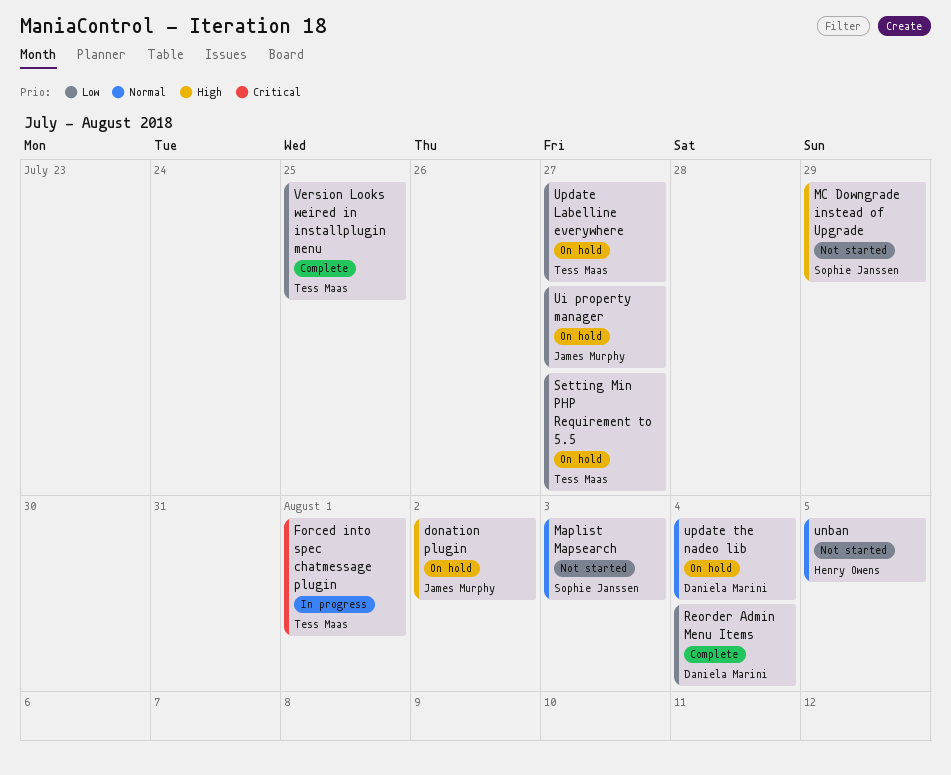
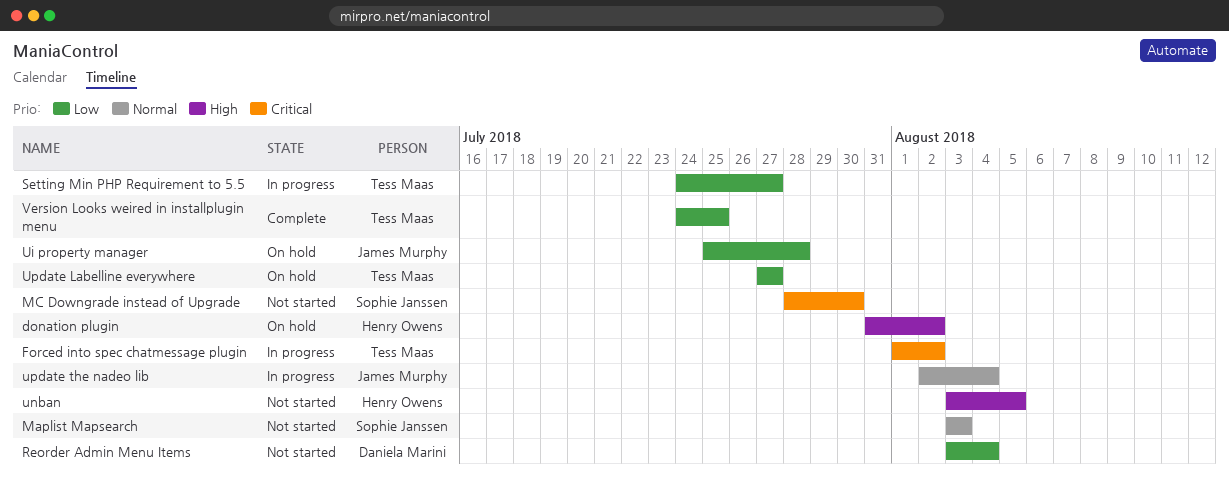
donation plugin, owner: James Murphy -> Henry Owens
Forced into spec chatmessage plugin, due: Aug 1 -> Aug 2
MC Downgrade instead of Upgrade, priority: High -> Critical
MC Downgrade instead of Upgrade, due: Jul 29 -> Jul 30
Reorder Admin Menu Items, status: Complete -> Not started
Setting Min PHP Requirement to 5.5, status: On hold -> In progress
Ui property manager, due: Jul 27 -> Jul 28
unban, priority: Normal -> High
update the nadeo lib, status: On hold -> In progress
update the nadeo lib, owner: Daniela Marini -> James Murphy

